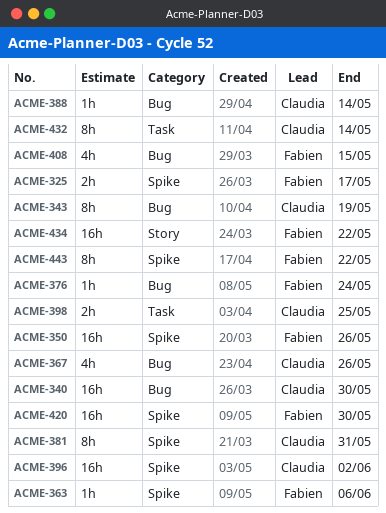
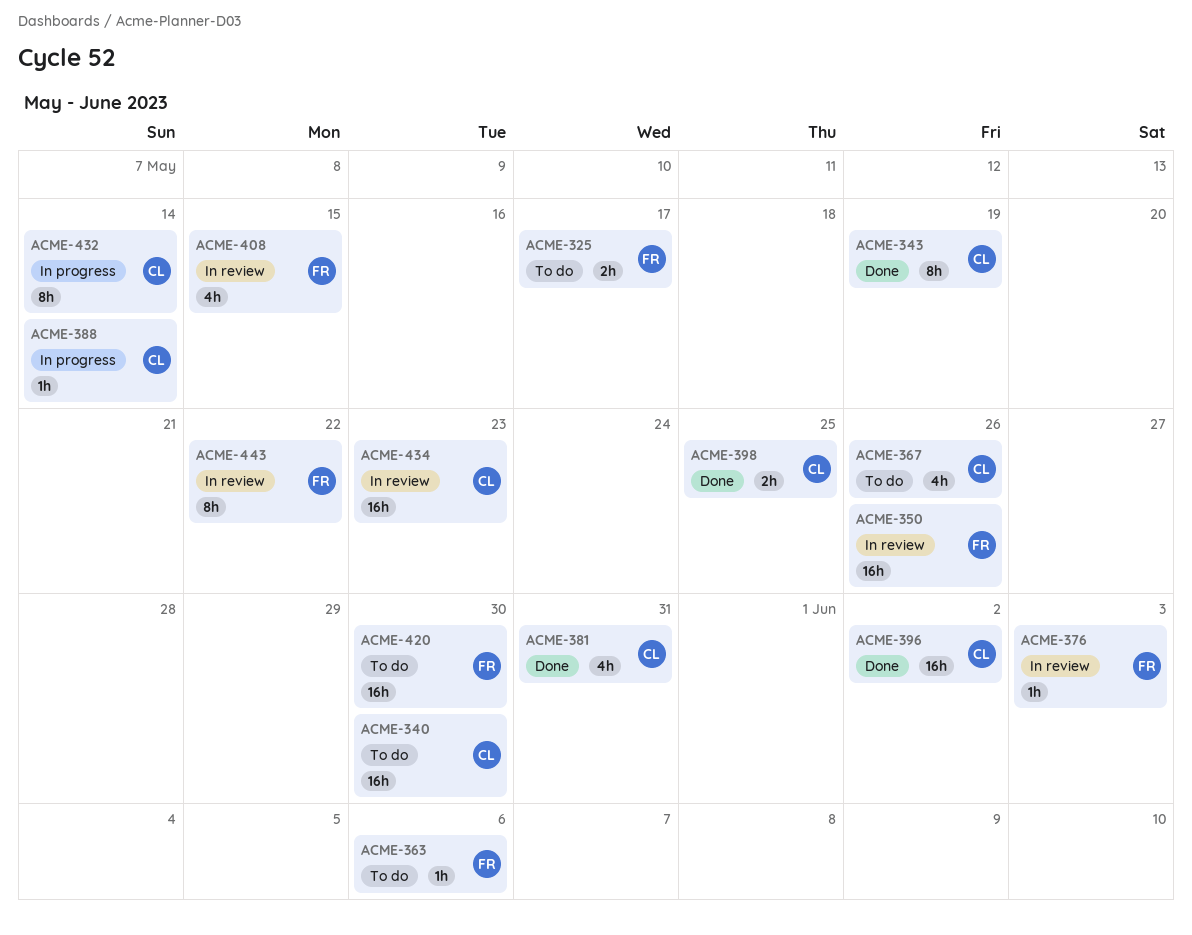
ACME-376, due: May 24 -> Jun 3
ACME-381, estimate: 8h -> 4h
ACME-434, owner: Fabien -> Claudia
ACME-434, due: May 22 -> May 23

